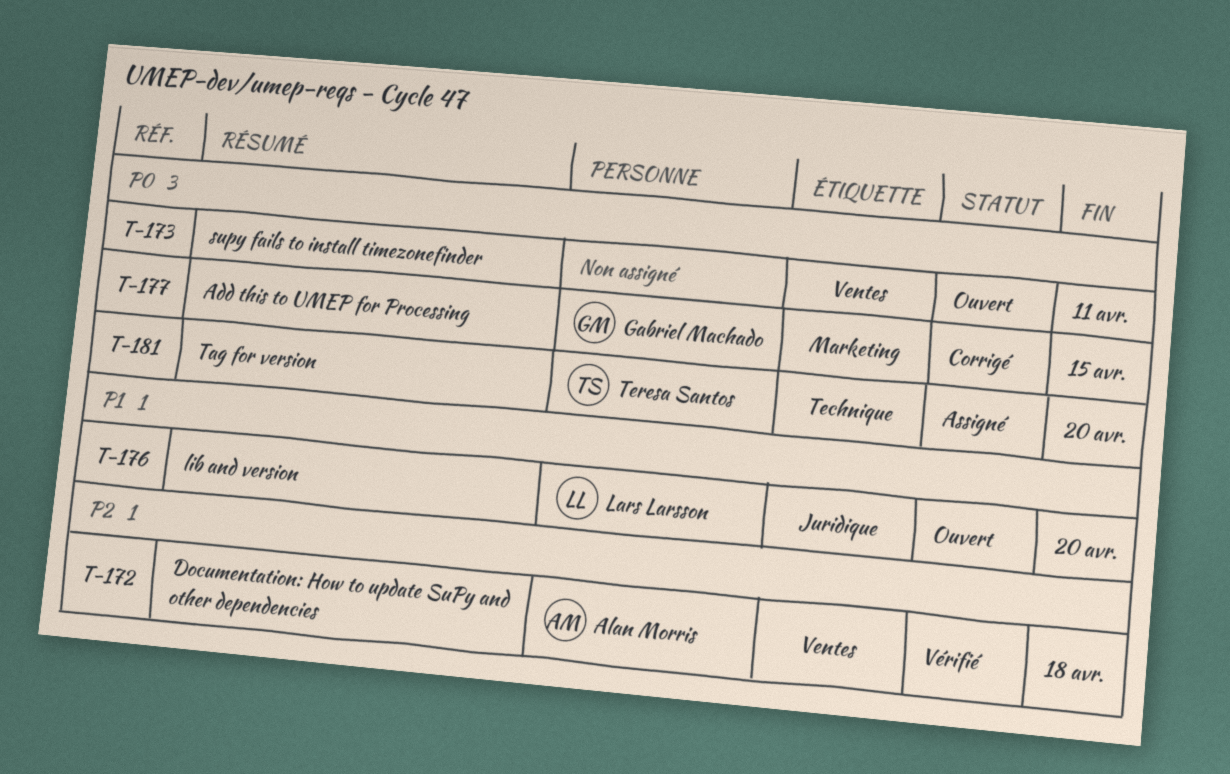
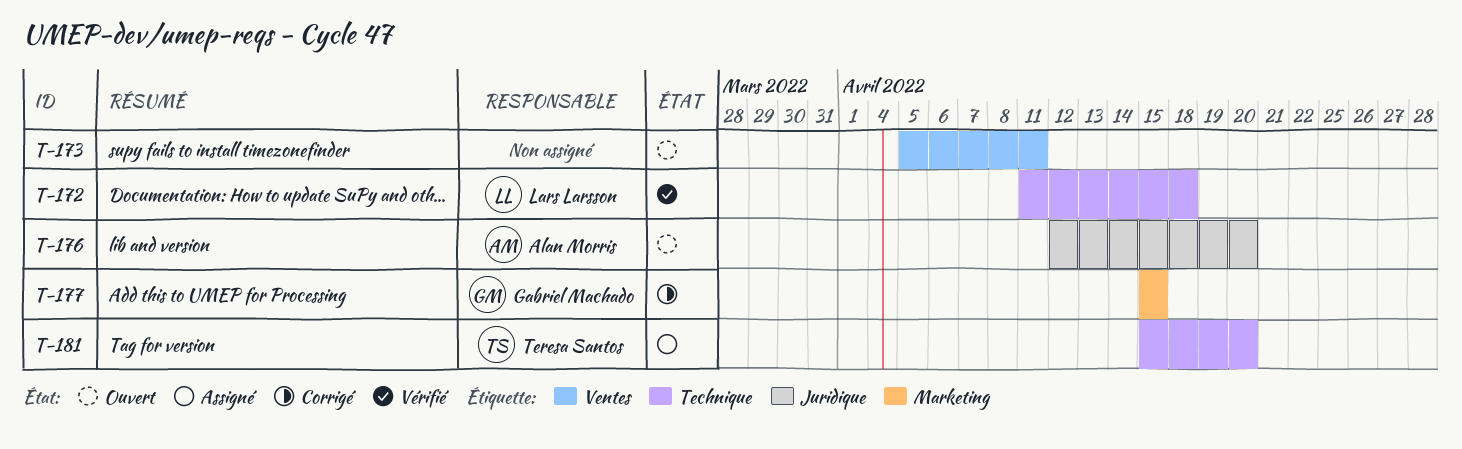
T-172, owner: Alan Morris -> Lars Larsson
T-172, label: Ventes -> Technique
T-176, owner: Lars Larsson -> Alan Morris

